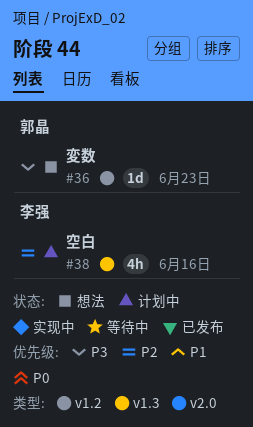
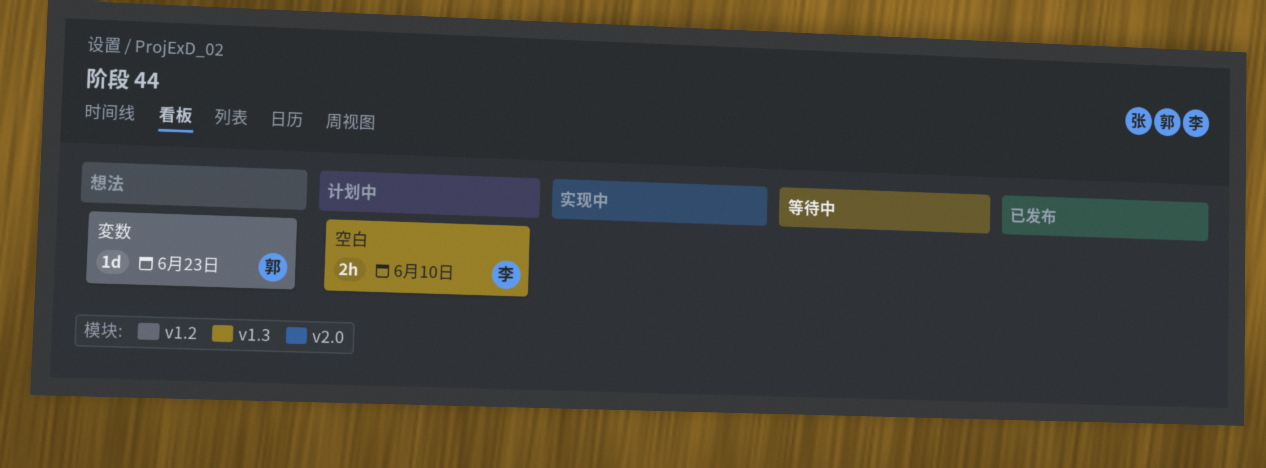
空白, estimate: 4h -> 2h
空白, due: Jun 16 -> Jun 10

